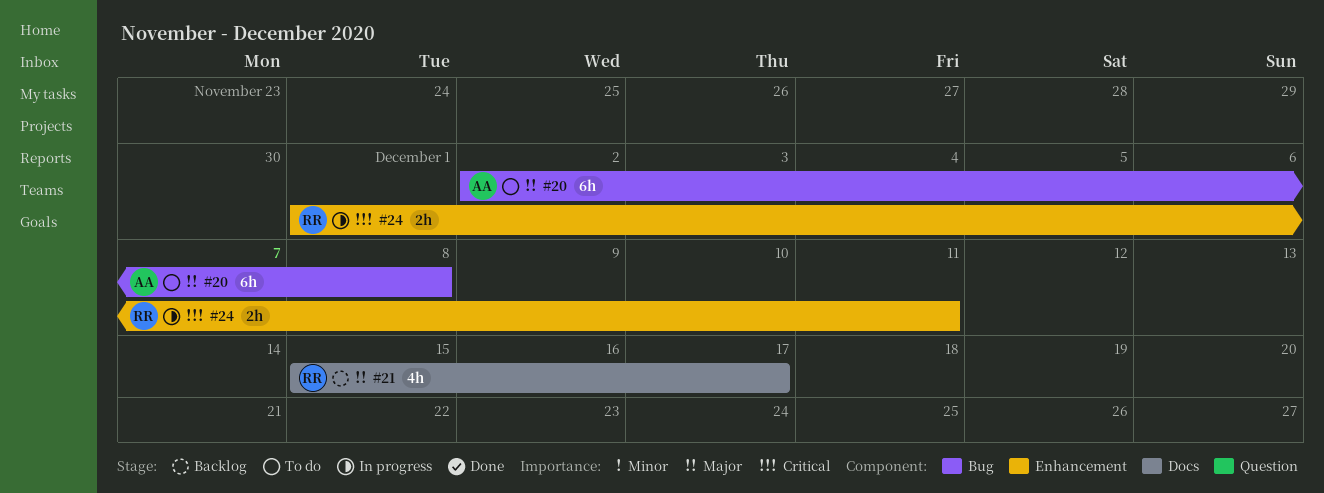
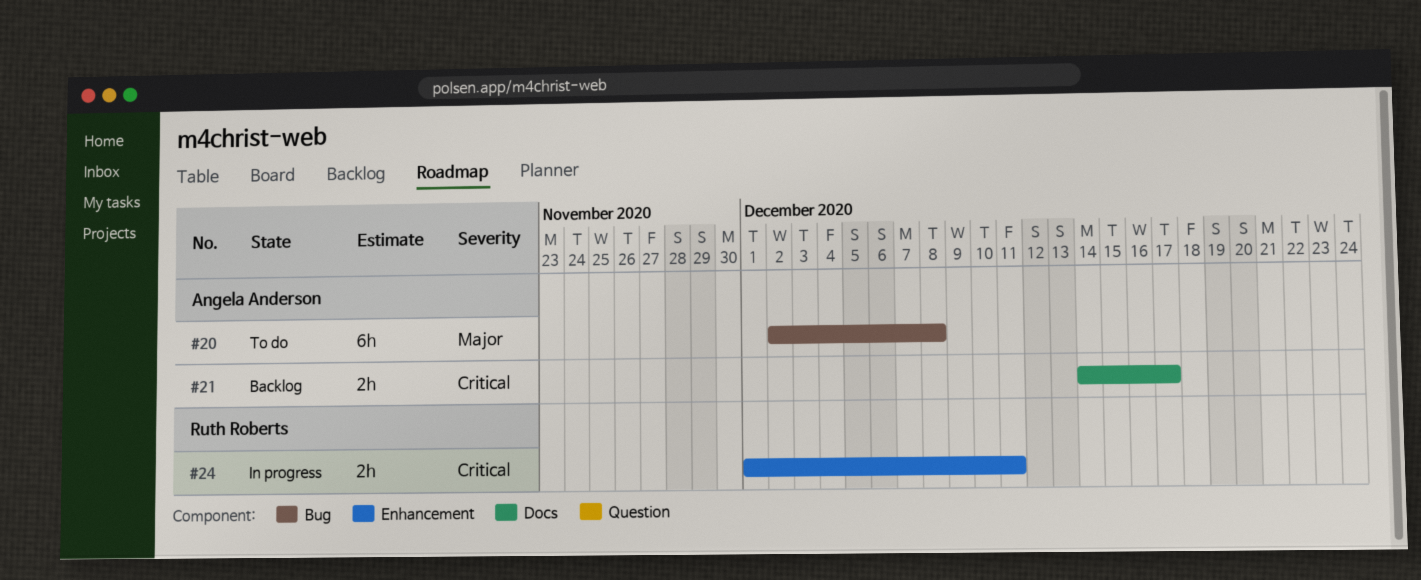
#21, owner: Ruth Roberts -> Angela Anderson
#21, priority: Major -> Critical
#21, estimate: 4h -> 2h
#21, start: Dec 15 -> Dec 14

